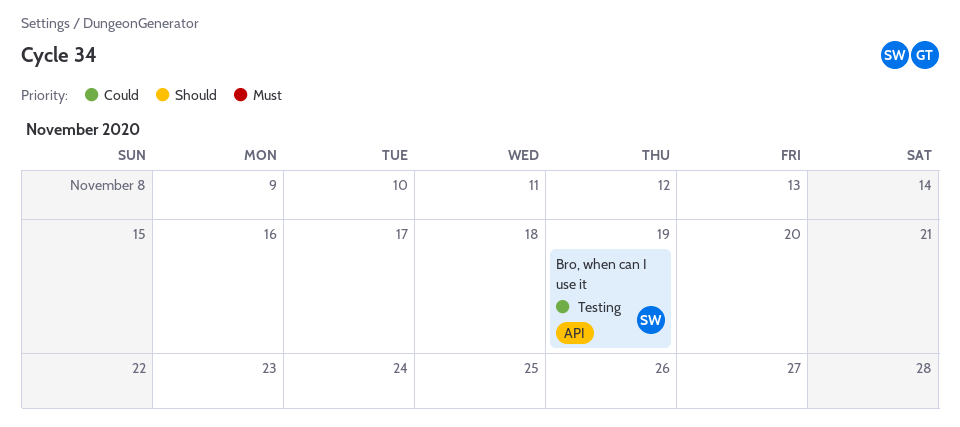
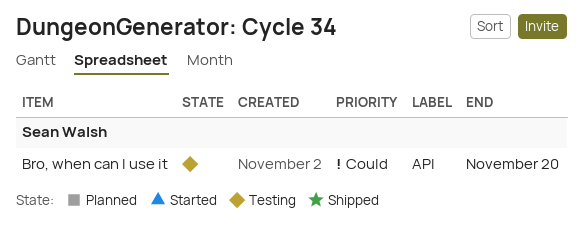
Bro, when can I use it, due: Nov 19 -> Nov 20

